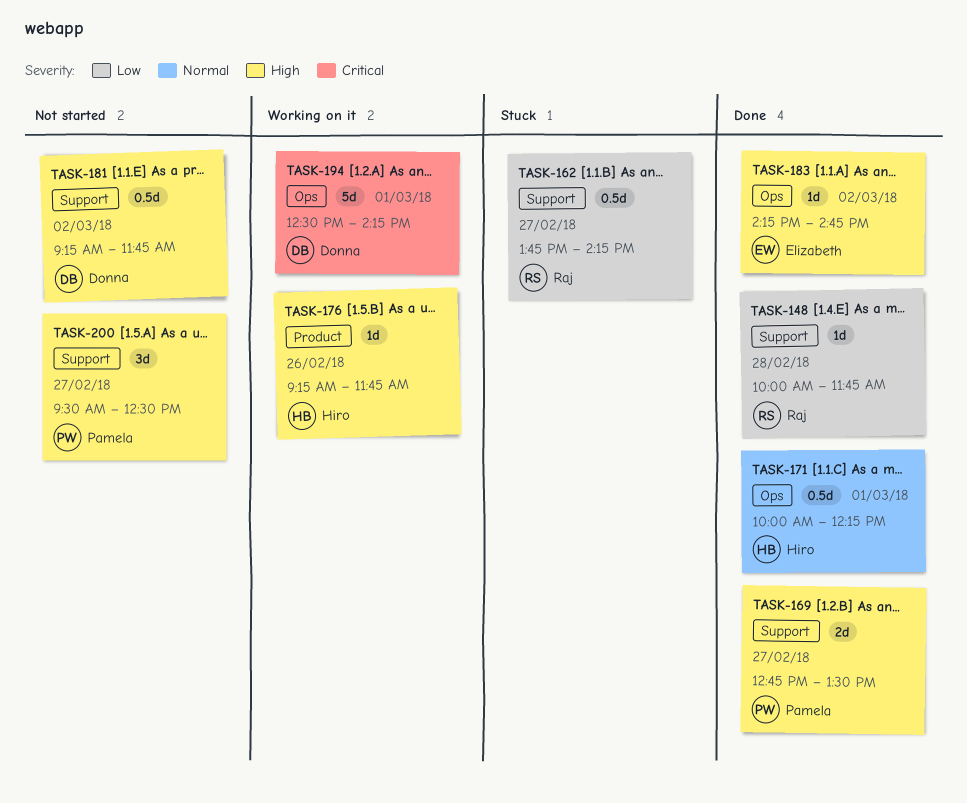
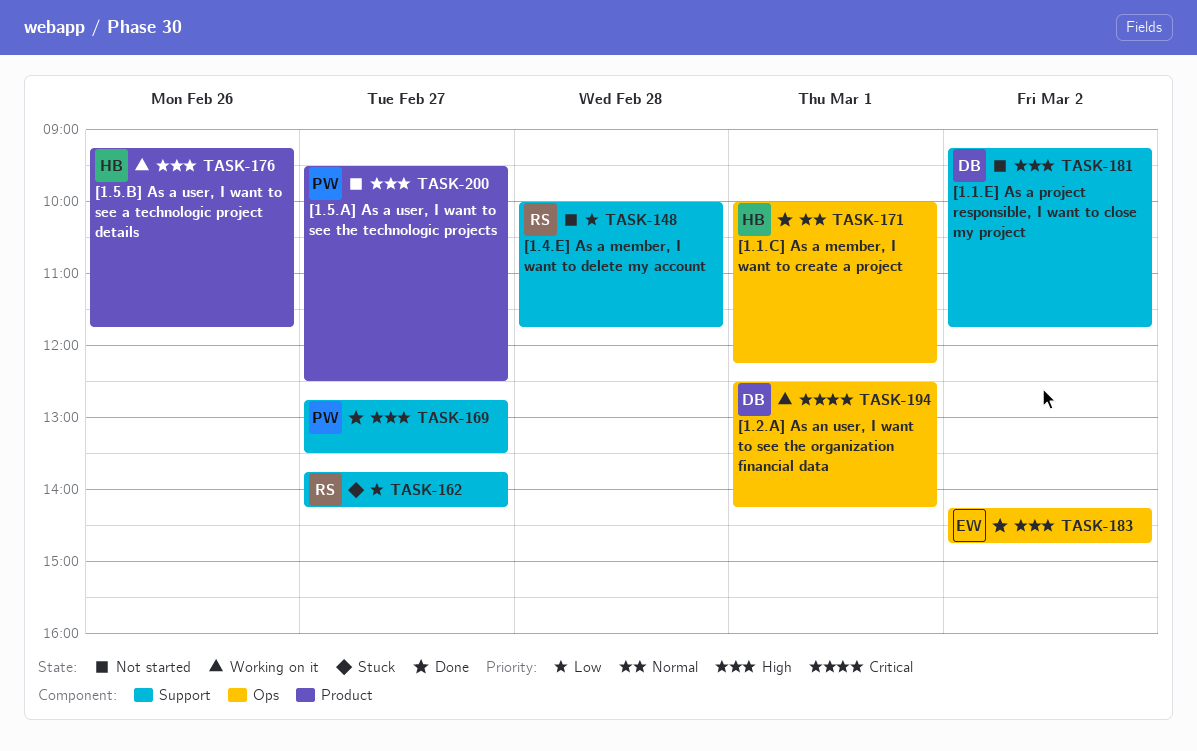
TASK-148, status: Done -> Not started
TASK-200, label: Support -> Product

